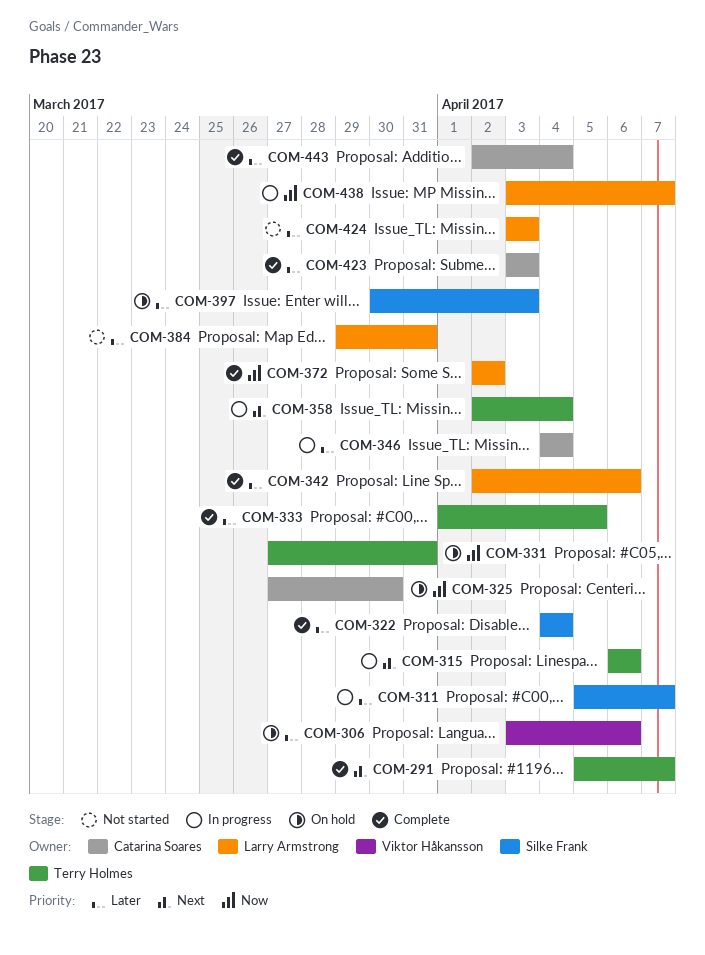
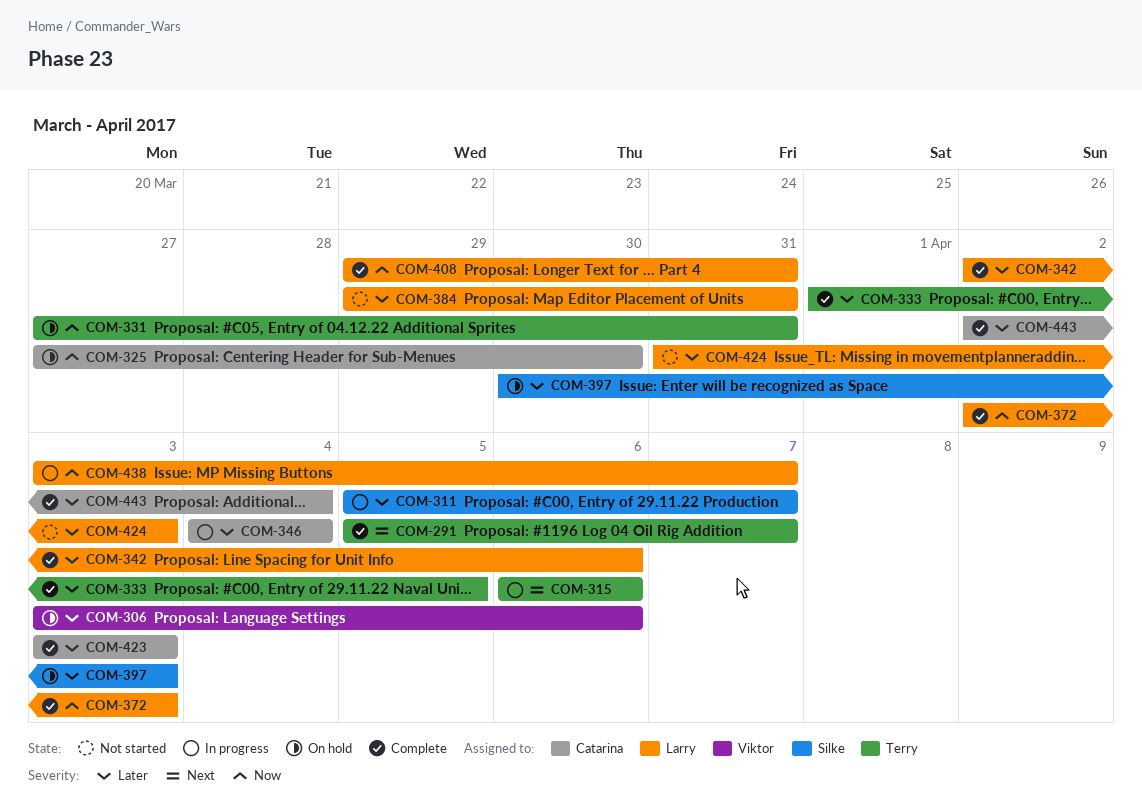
COM-322: present -> none
COM-358: present -> none
COM-372, due: Apr 2 -> Apr 3
COM-408: none -> present
COM-424, start: Apr 3 -> Mar 31

